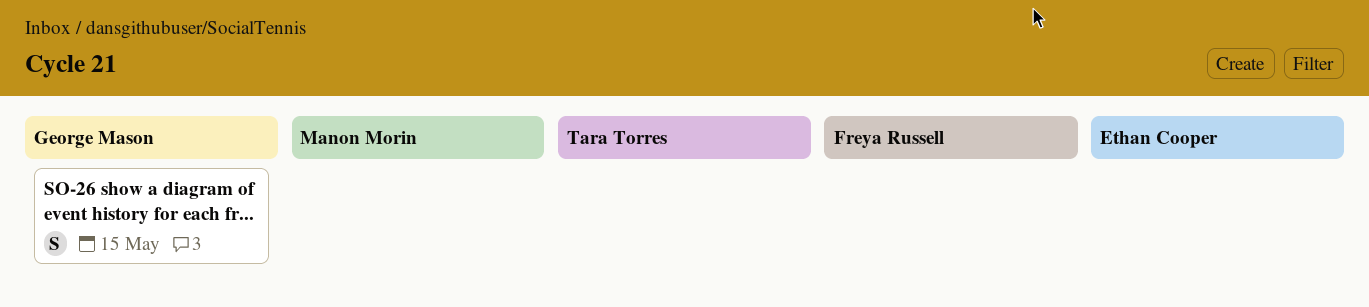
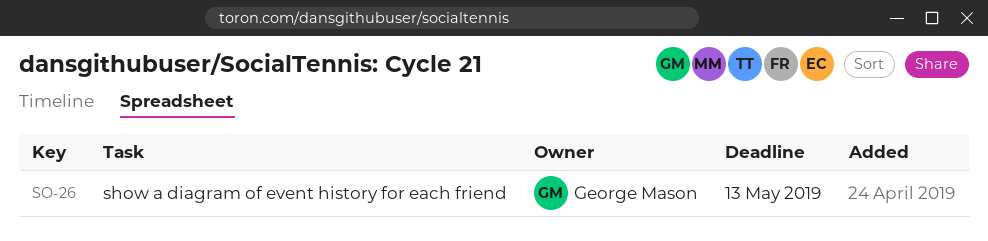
SO-26, due: May 15 -> May 13

